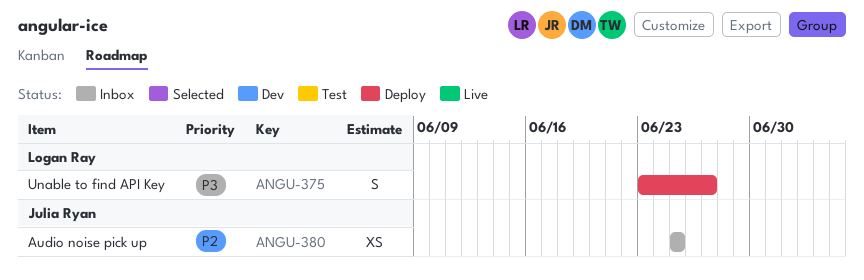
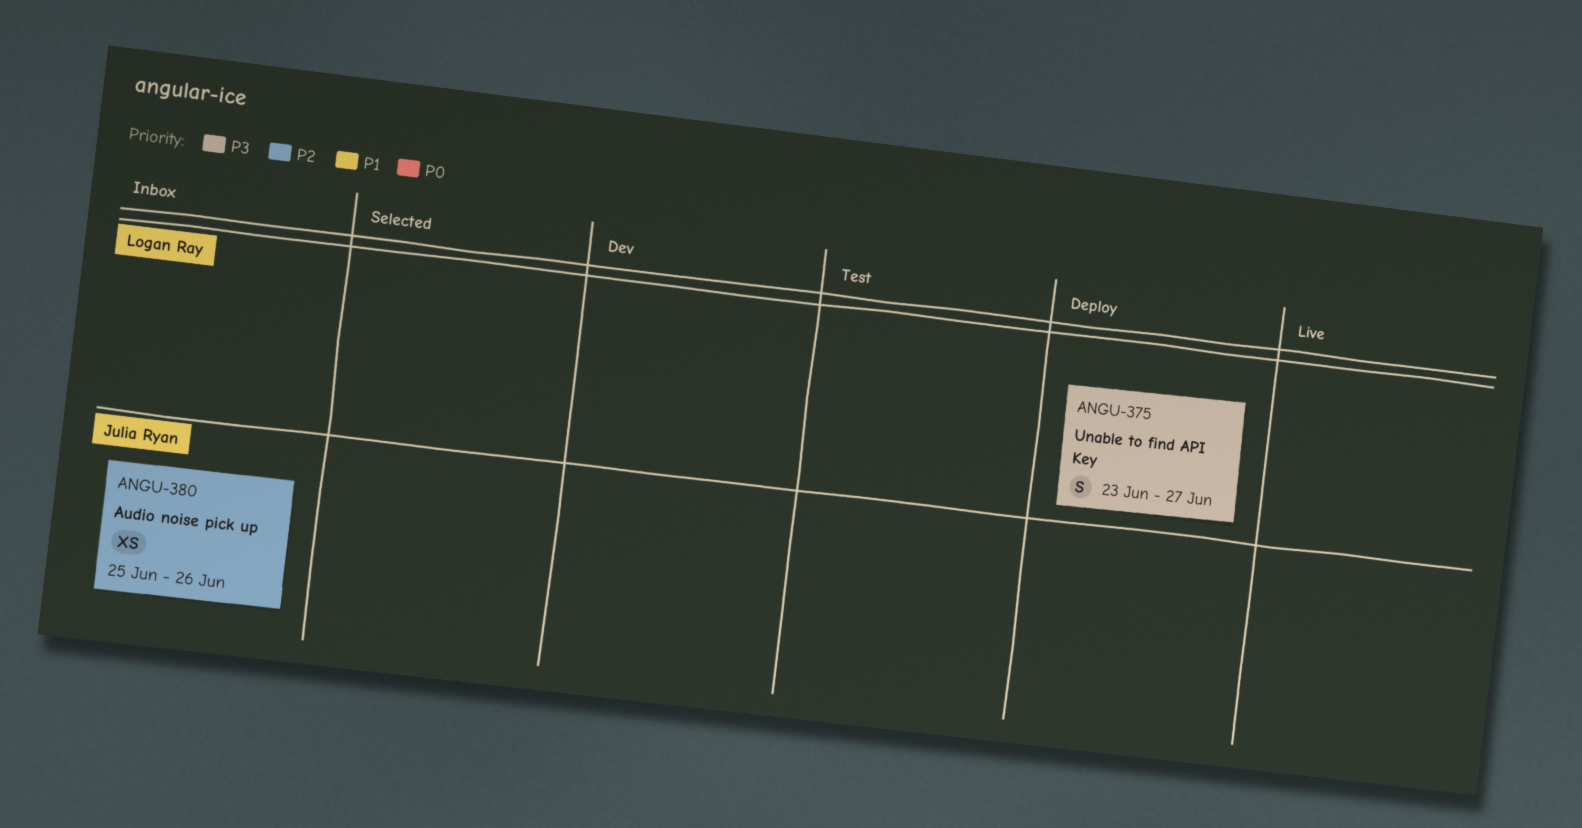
ANGU-380, due: Jun 25 -> Jun 26

